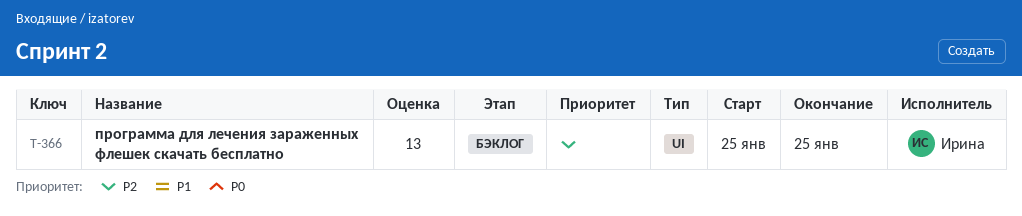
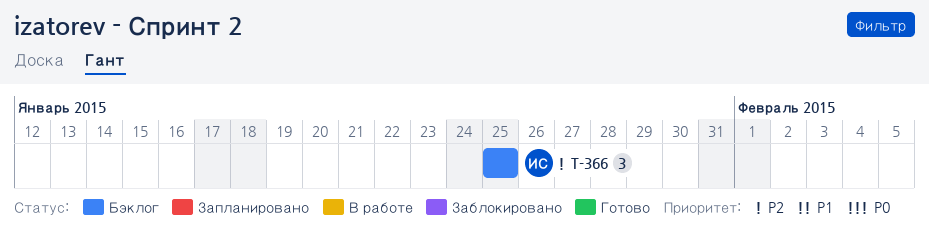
T-366, estimate: 13 -> 3

